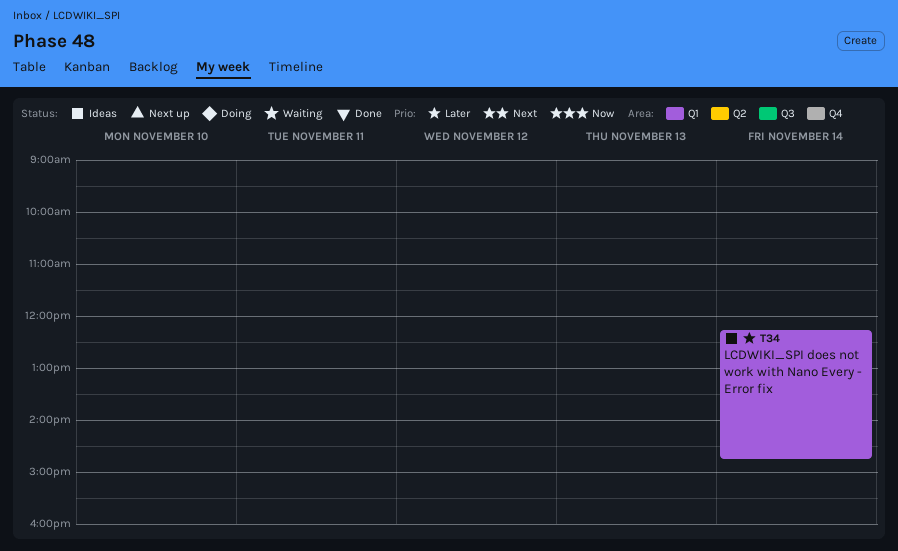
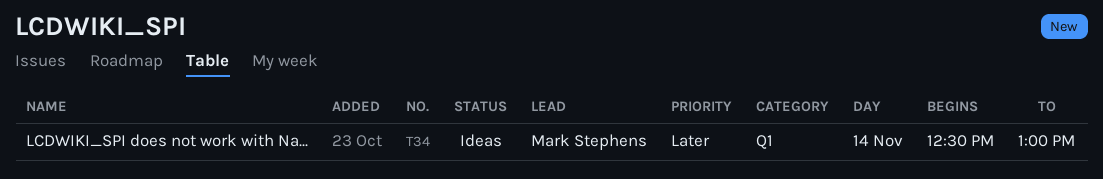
T34, begins: 12:15 -> 12:30
T34, ends: 14:45 -> 13:00

